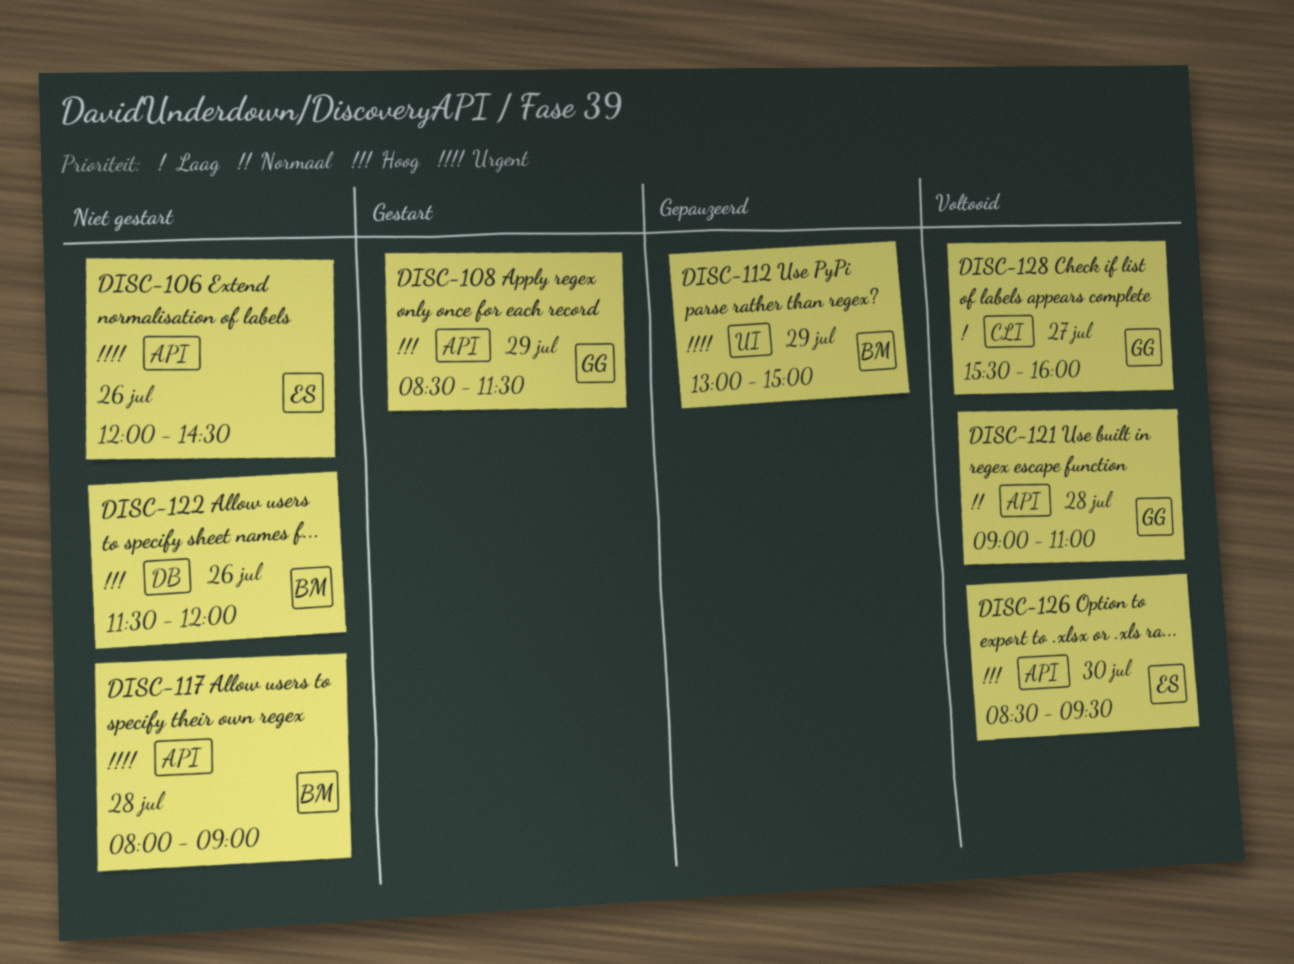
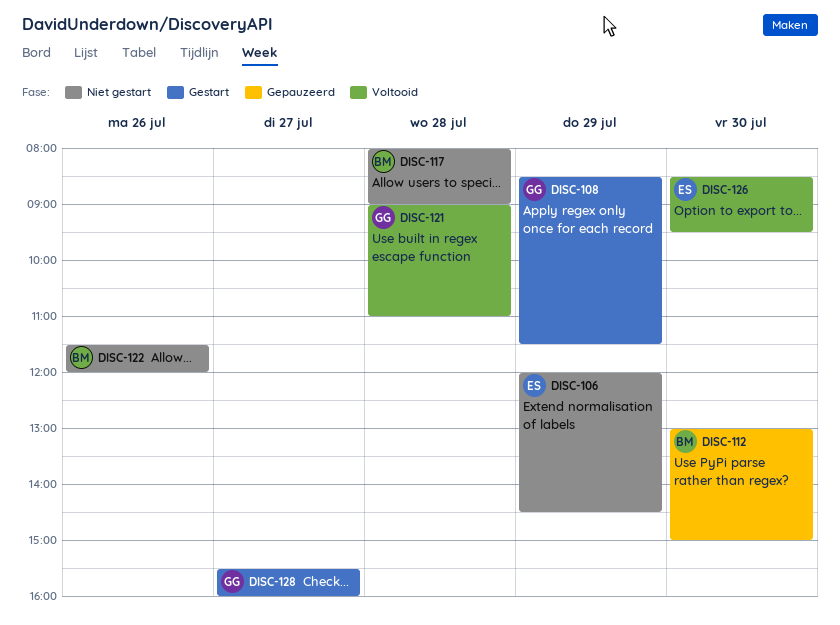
DISC-106, day: Jul 26 -> Jul 29
DISC-112, day: Jul 29 -> Jul 30
DISC-128, status: Voltooid -> Gestart

